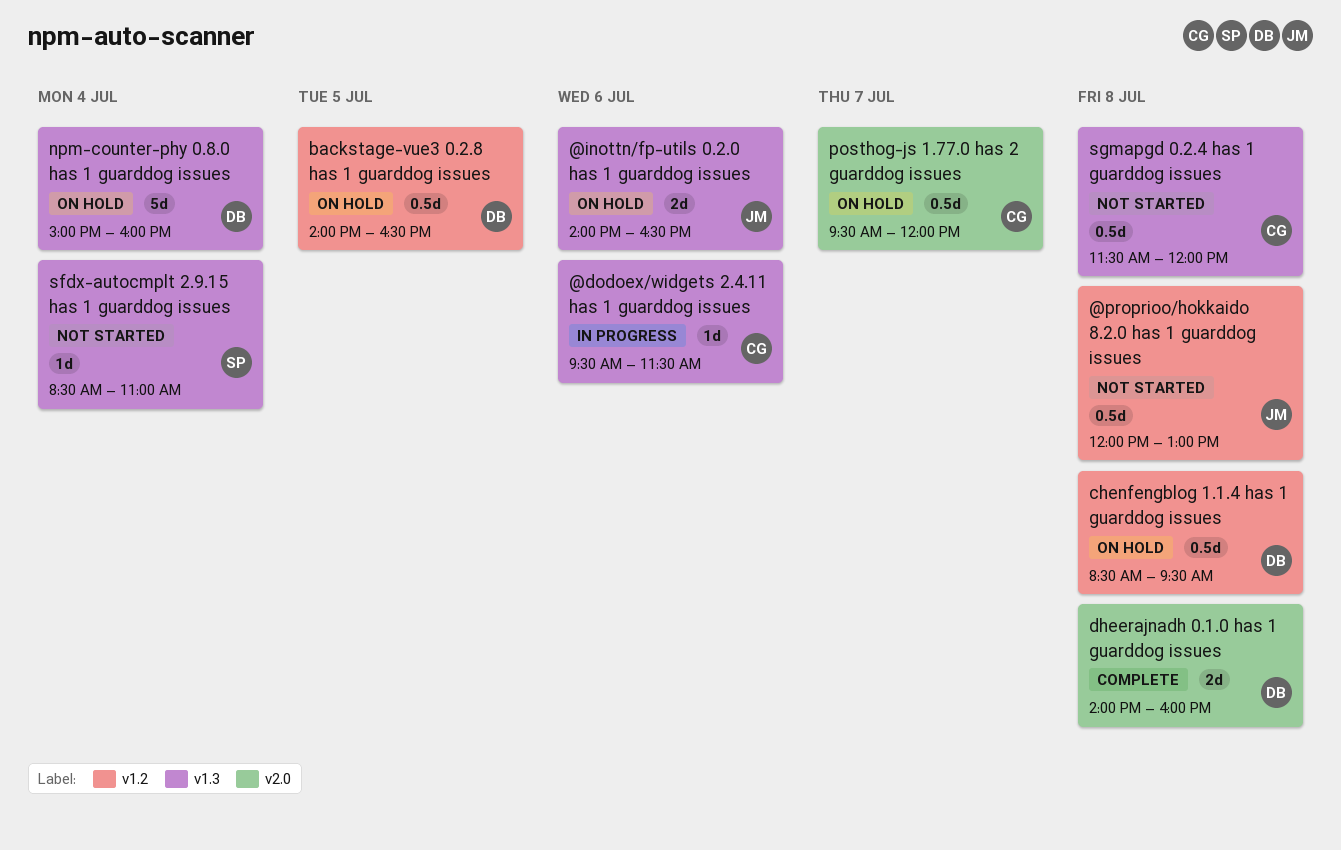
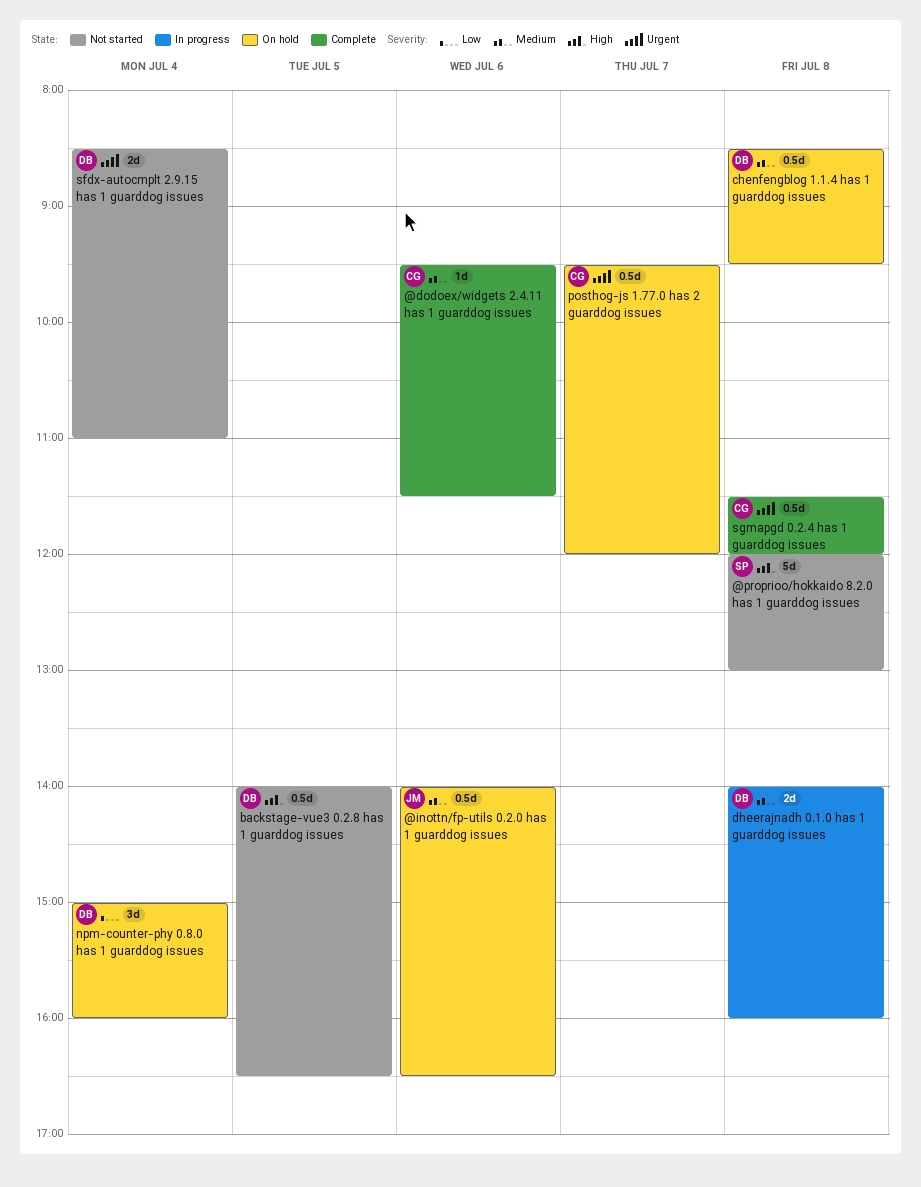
@dodoex/widgets 2.4.11 has 1 guarddog issues, status: In progress -> Complete
@inottn/fp-utils 0.2.0 has 1 guarddog issues, estimate: 2d -> 0.5d
@proprioo/hokkaido 8.2.0 has 1 guarddog issues, owner: JM -> SP
@proprioo/hokkaido 8.2.0 has 1 guarddog issues, estimate: 0.5d -> 5d
backstage-vue3 0.2.8 has 1 guarddog issues, status: On hold -> Not started
dheerajnadh 0.1.0 has 1 guarddog issues, status: Complete -> In progress
npm-counter-phy 0.8.0 has 1 guarddog issues, estimate: 5d -> 3d
sfdx-autocmplt 2.9.15 has 1 guarddog issues, owner: SP -> DB
sfdx-autocmplt 2.9.15 has 1 guarddog issues, estimate: 1d -> 2d
sgmapgd 0.2.4 has 1 guarddog issues, status: Not started -> Complete

